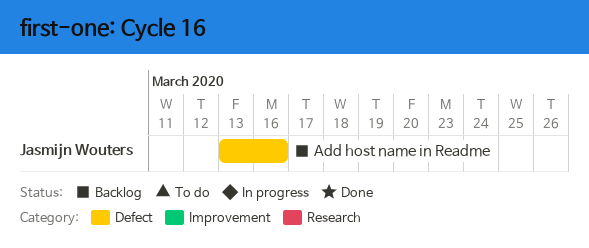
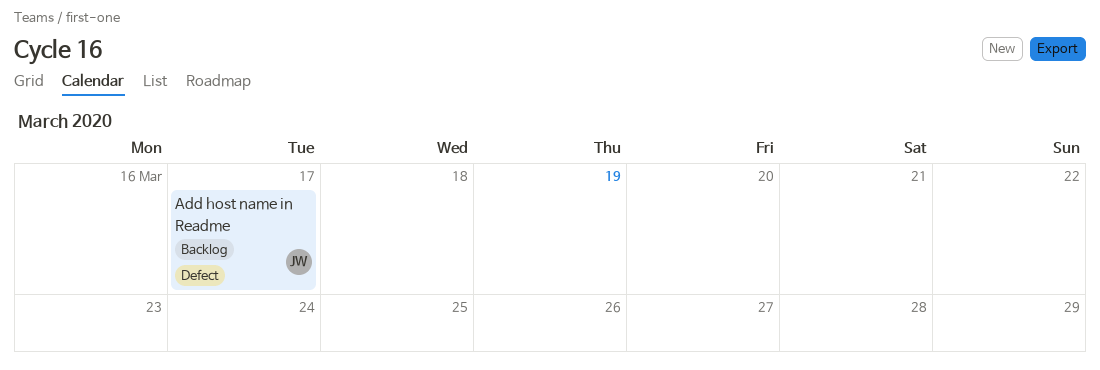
Add host name in Readme, due: Mar 16 -> Mar 17

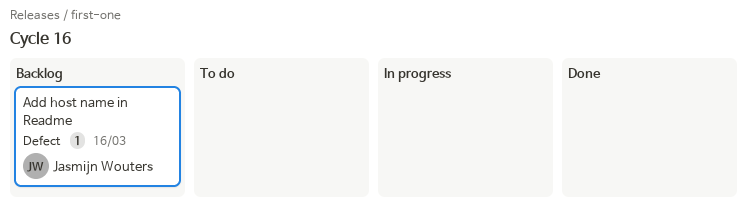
Add host name in Readme, due: Mar 17 -> Mar 16

